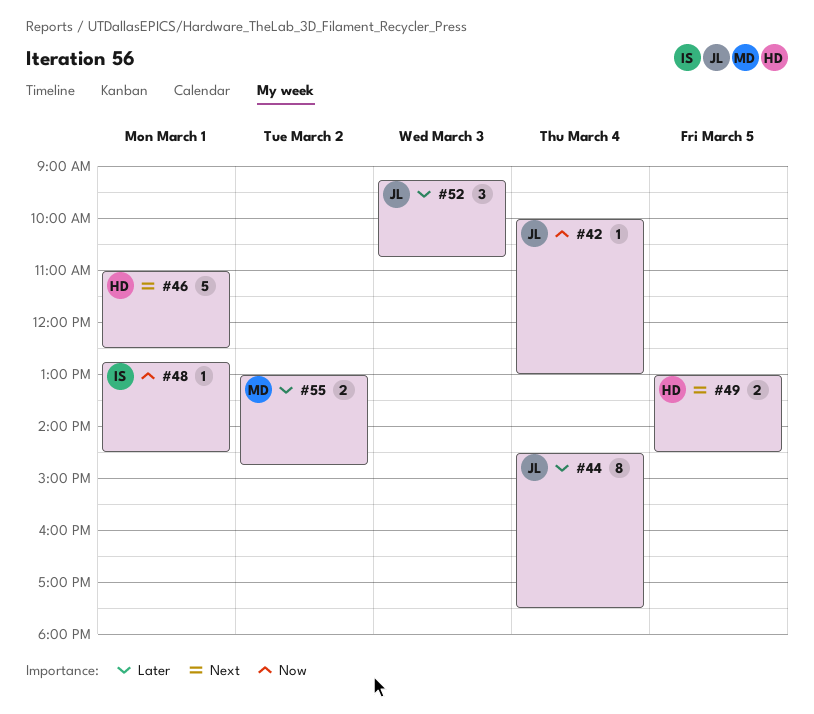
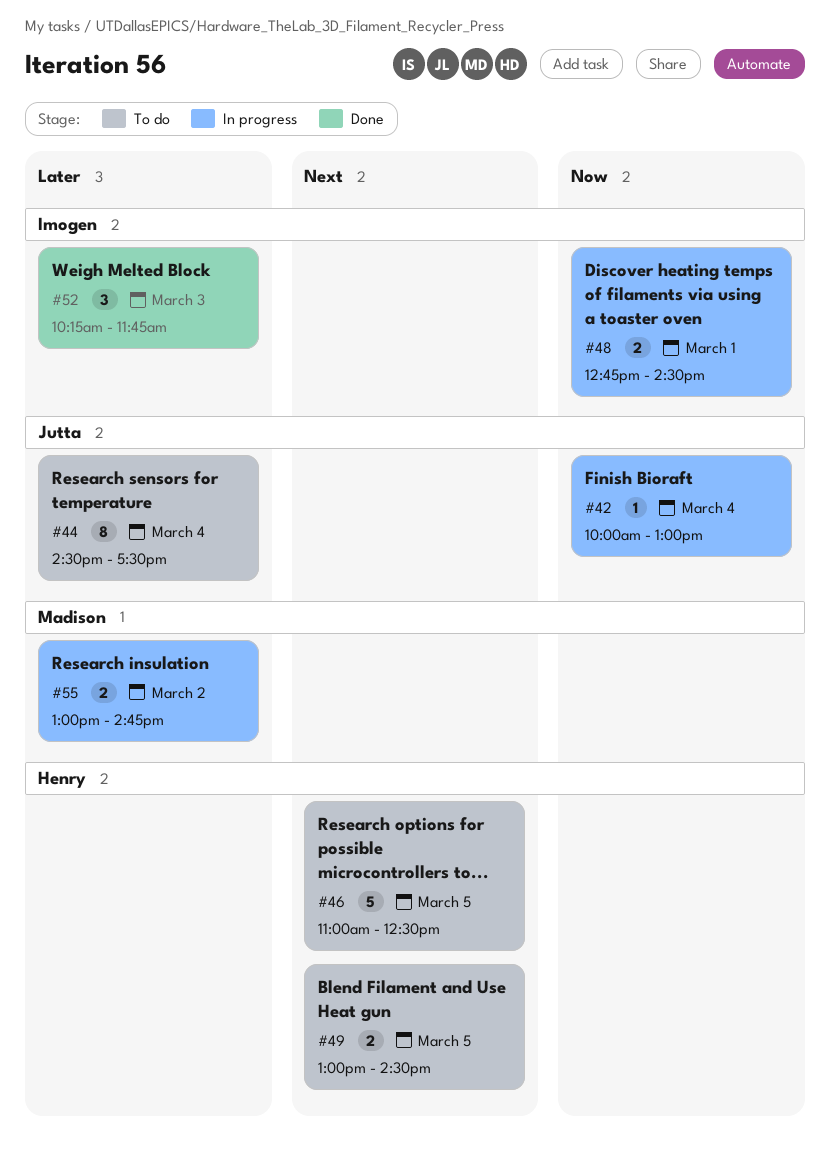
#46, day: Mar 1 -> Mar 5
#48, estimate: 1 -> 2
#52, owner: Jutta -> Imogen
#52, begins: 09:15 -> 10:15
#52, ends: 10:45 -> 11:45

